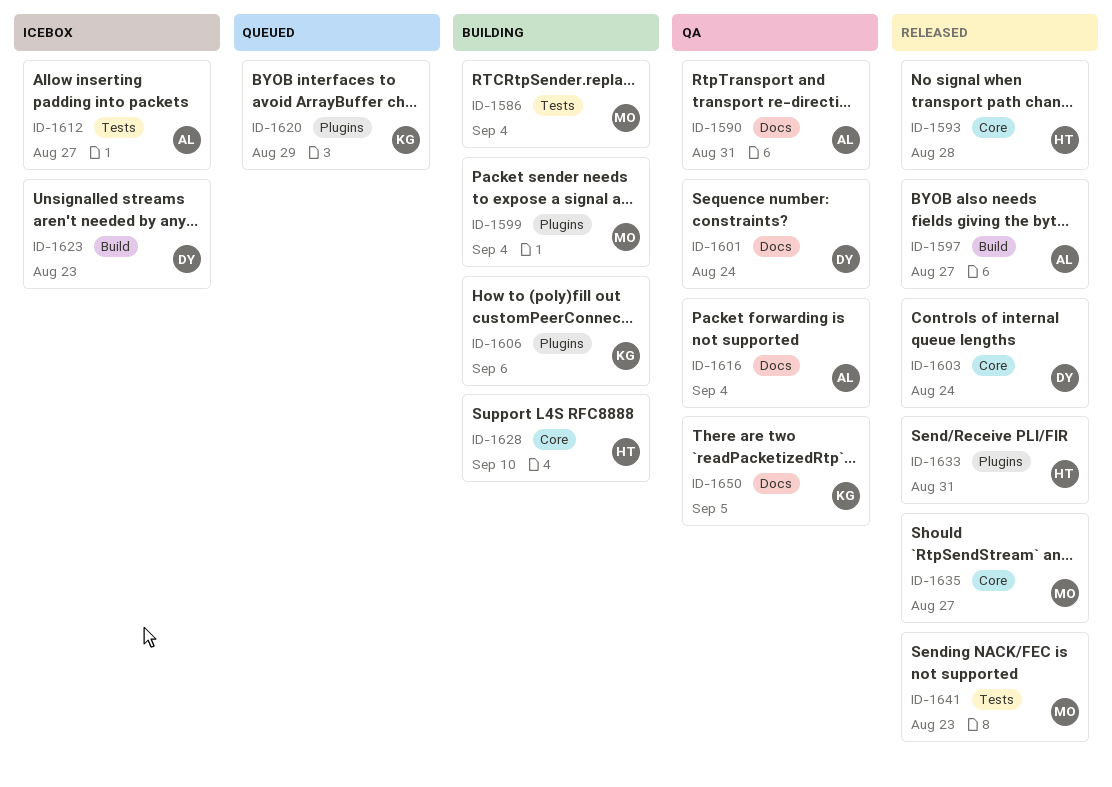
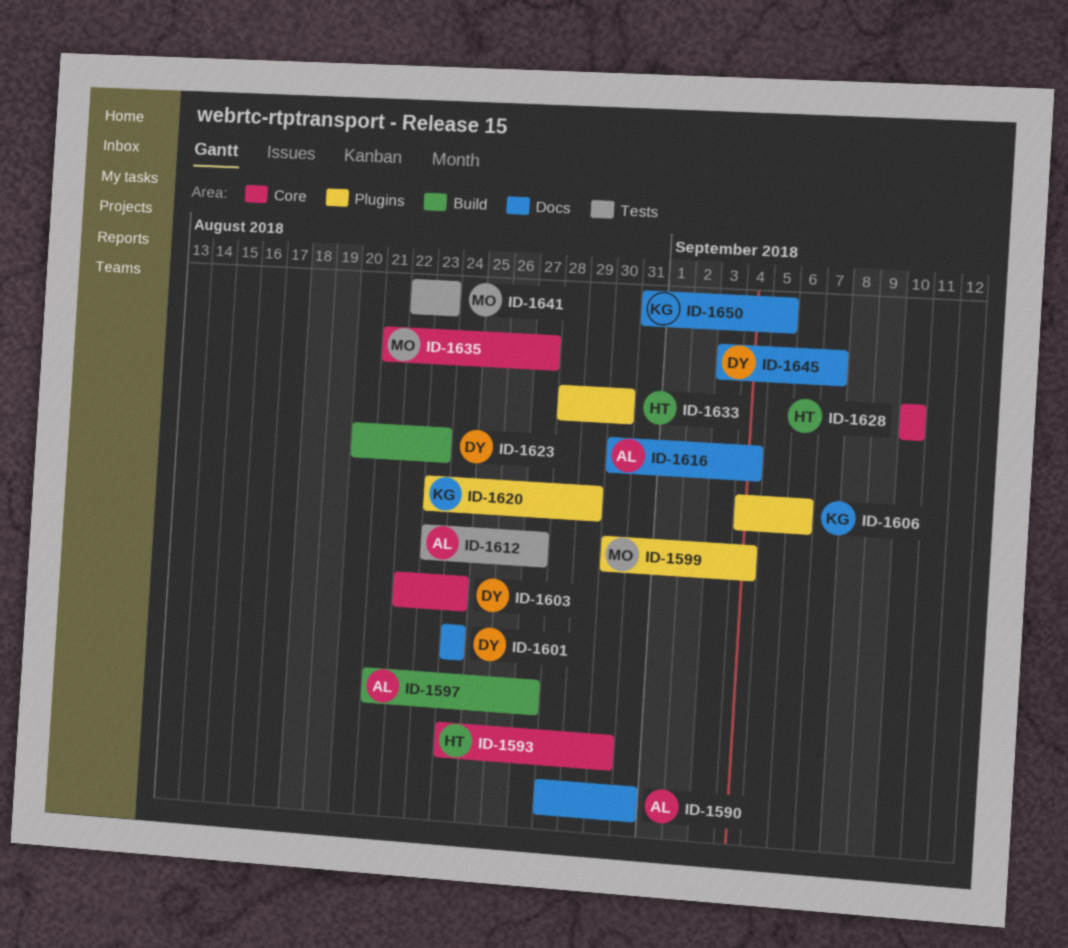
ID-1586: present -> none
ID-1593, due: Aug 28 -> Aug 30
ID-1633, due: Aug 31 -> Aug 30
ID-1645: none -> present

